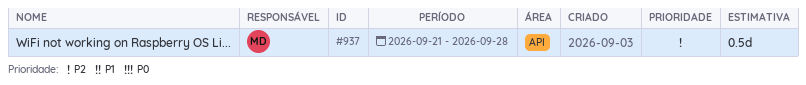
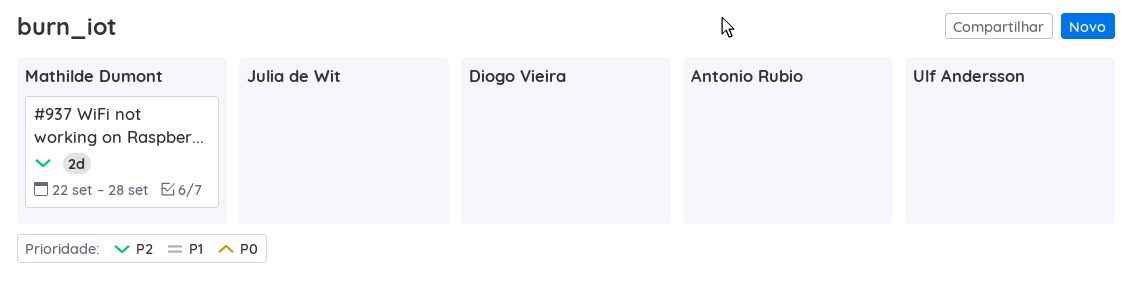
#937, estimate: 0.5d -> 2d
#937, start: Sep 21 -> Sep 22

